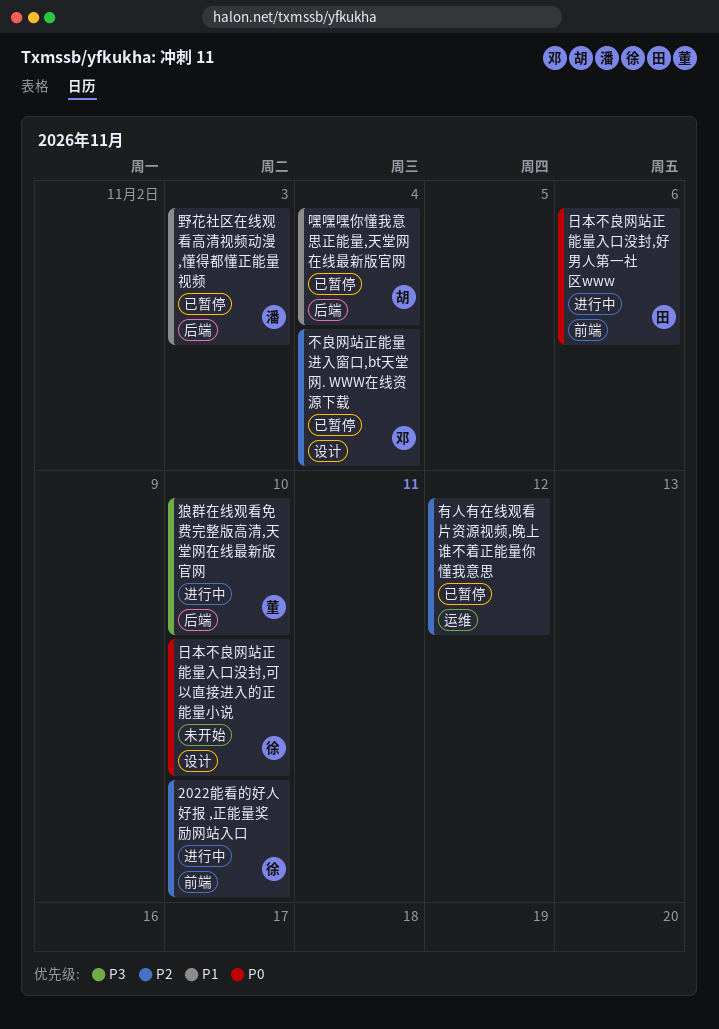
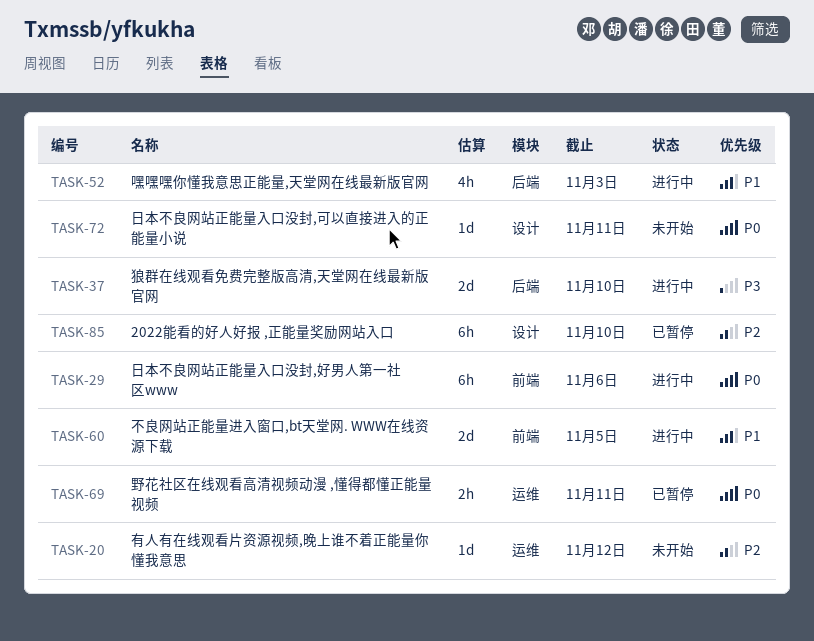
2022能看的好人好报 ,正能量奖励网站入口, status: 进行中 -> 已暂停
2022能看的好人好报 ,正能量奖励网站入口, label: 前端 -> 设计
不良网站正能量进入窗口,bt天堂网. WWW在线资源下载, status: 已暂停 -> 进行中
不良网站正能量进入窗口,bt天堂网. WWW在线资源下载, priority: P2 -> P1
不良网站正能量进入窗口,bt天堂网. WWW在线资源下载, label: 设计 -> 前端
不良网站正能量进入窗口,bt天堂网. WWW在线资源下载, due: Nov 4 -> Nov 5
嘿嘿嘿你懂我意思正能量,天堂网在线最新版官网, status: 已暂停 -> 进行中
嘿嘿嘿你懂我意思正能量,天堂网在线最新版官网, due: Nov 4 -> Nov 3
日本不良网站正能量入口没封,可以直接进入的正能量小说, due: Nov 10 -> Nov 11
有人有在线观看片资源视频,晚上谁不着正能量你懂我意思, status: 已暂停 -> 未开始
野花社区在线观看高清视频动漫 ,懂得都懂正能量视频, priority: P1 -> P0
野花社区在线观看高清视频动漫 ,懂得都懂正能量视频, label: 后端 -> 运维
野花社区在线观看高清视频动漫 ,懂得都懂正能量视频, due: Nov 3 -> Nov 11

